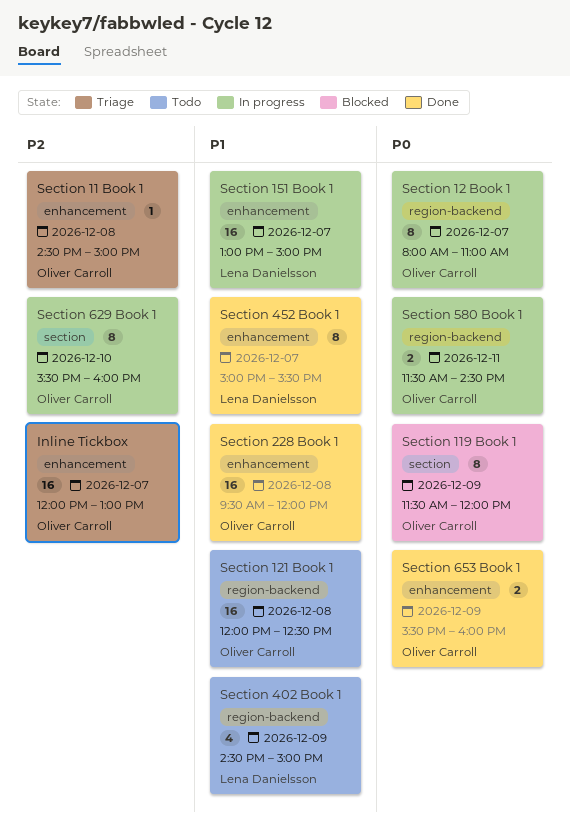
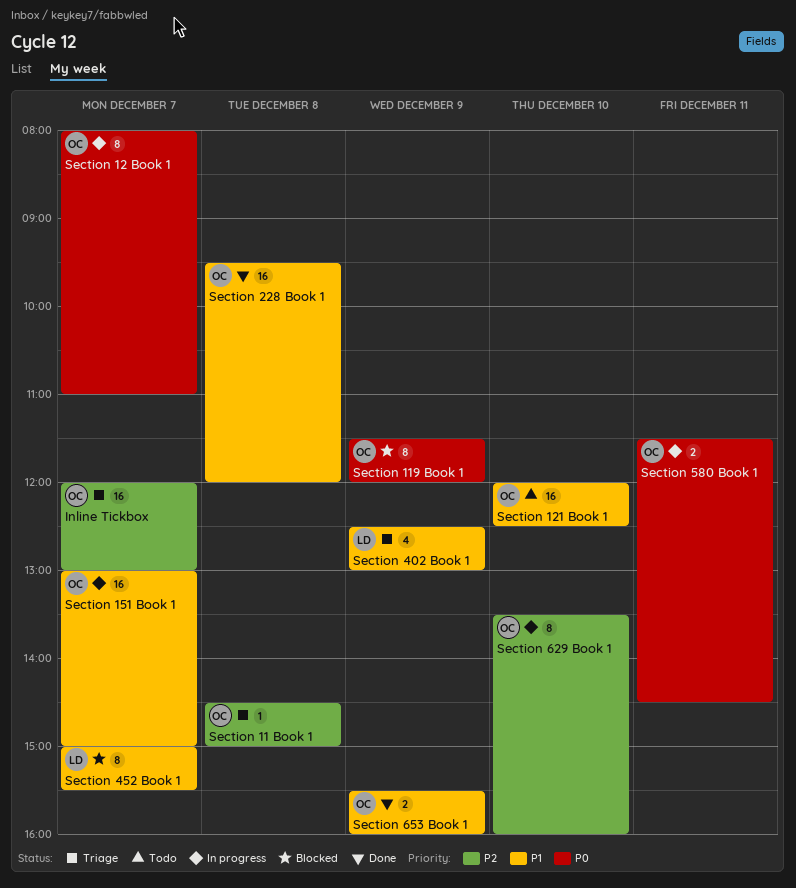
Section 121 Book 1, day: Dec 8 -> Dec 10
Section 151 Book 1, owner: Lena Danielsson -> Oliver Carroll
Section 402 Book 1, status: Todo -> Triage
Section 402 Book 1, begins: 14:30 -> 12:30
Section 402 Book 1, ends: 15:00 -> 13:00
Section 452 Book 1, status: Done -> Blocked
Section 629 Book 1, begins: 15:30 -> 13:30
Section 653 Book 1, priority: P0 -> P1

